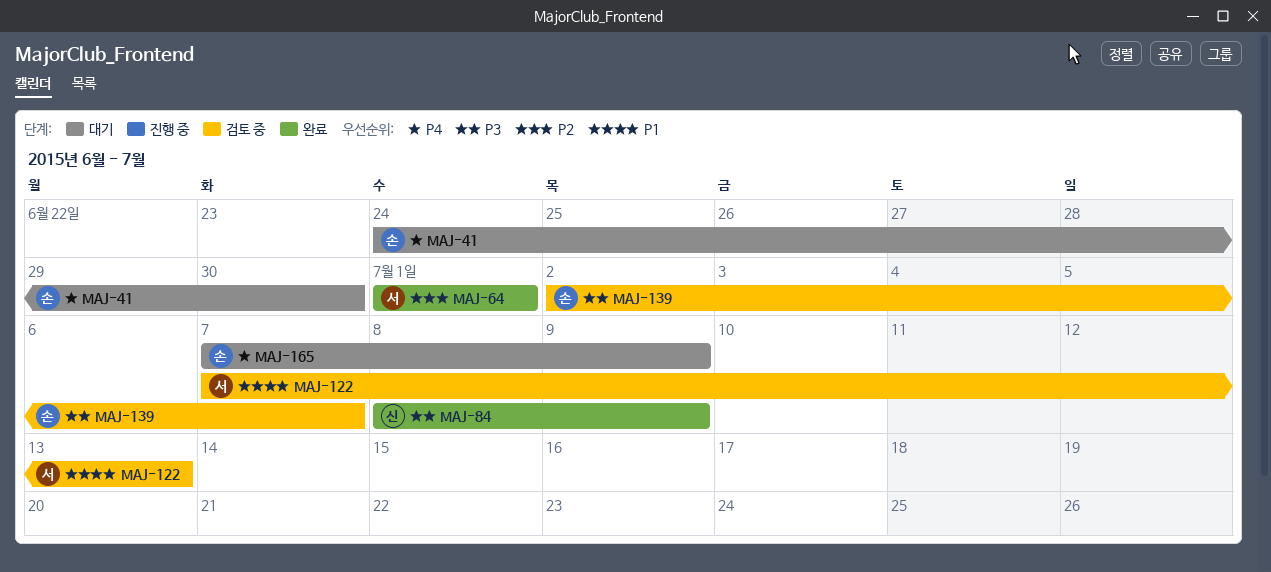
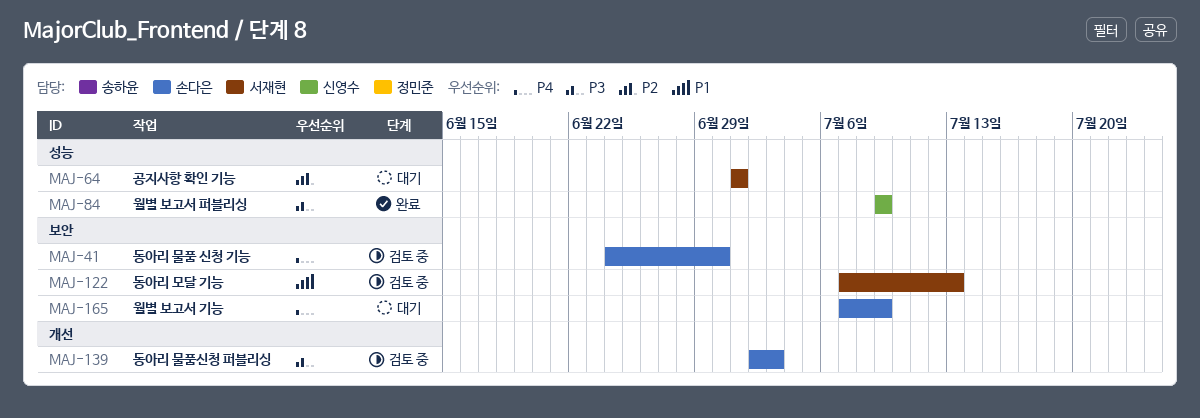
MAJ-41, status: 대기 -> 검토 중
MAJ-64, status: 완료 -> 대기
MAJ-84, start: Jul 8 -> Jul 9
MAJ-139, due: Jul 7 -> Jul 3

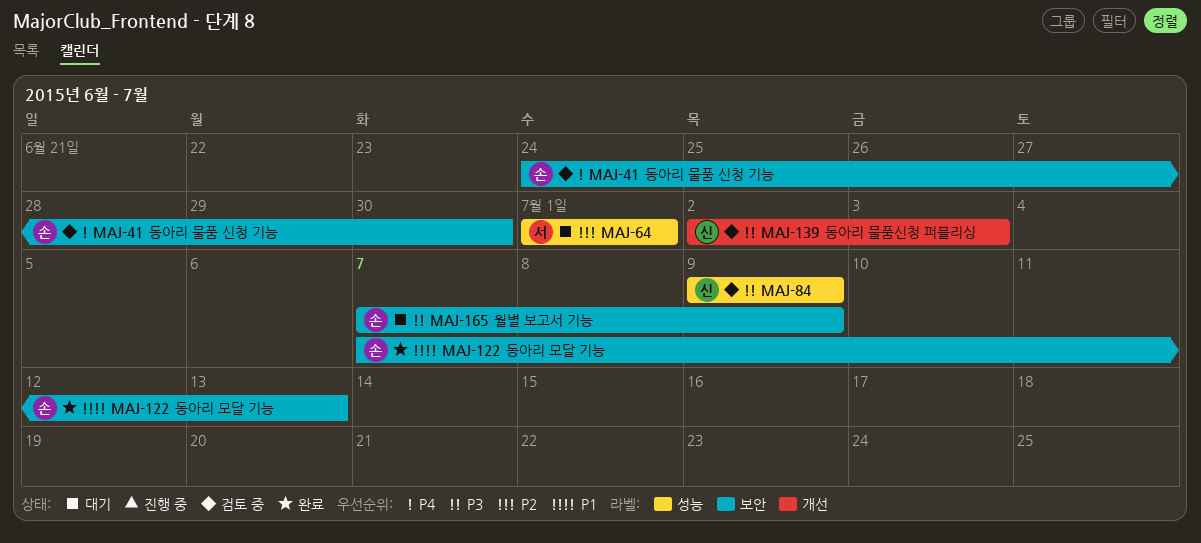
MAJ-84, status: 완료 -> 검토 중
MAJ-122, status: 검토 중 -> 완료
MAJ-122, owner: 서재현 -> 손다은
MAJ-139, owner: 손다은 -> 신영수
MAJ-165, priority: P4 -> P3

